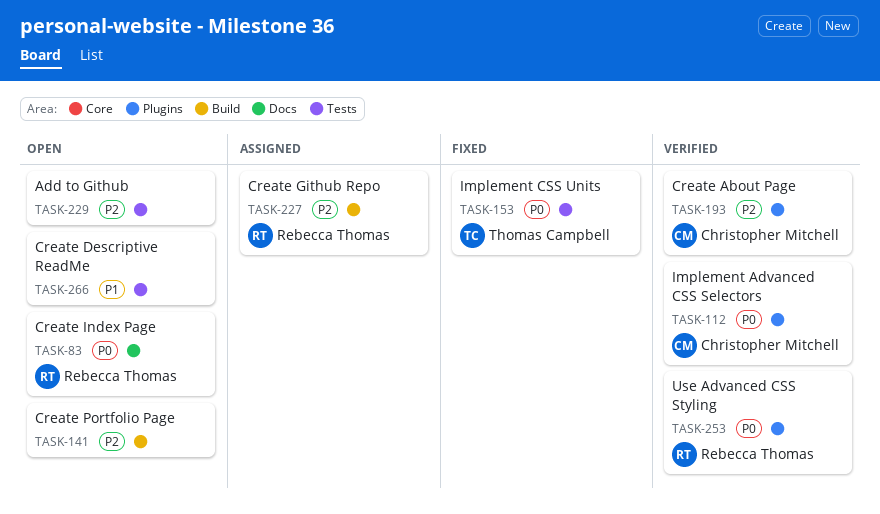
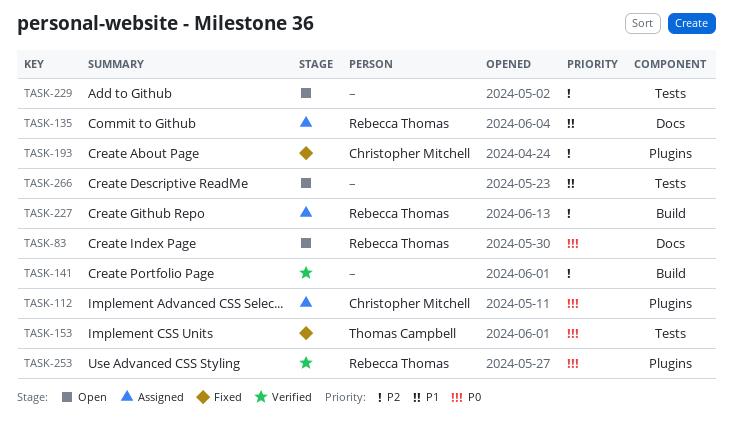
TASK-112, status: Verified -> Assigned
TASK-135: none -> present
TASK-141, status: Open -> Verified
TASK-193, status: Verified -> Fixed

